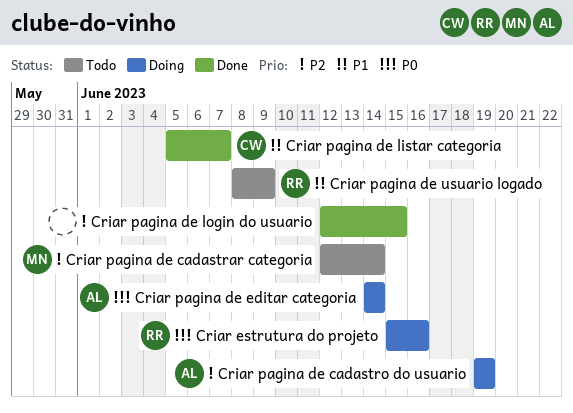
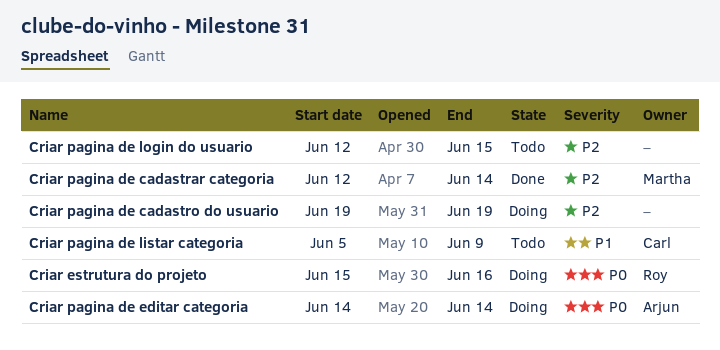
Criar pagina de cadastrar categoria, status: Todo -> Done
Criar pagina de cadastro do usuario, owner: Arjun -> none
Criar pagina de listar categoria, status: Done -> Todo
Criar pagina de listar categoria, due: Jun 7 -> Jun 9
Criar pagina de login do usuario, status: Done -> Todo
Criar pagina de usuario logado: present -> none

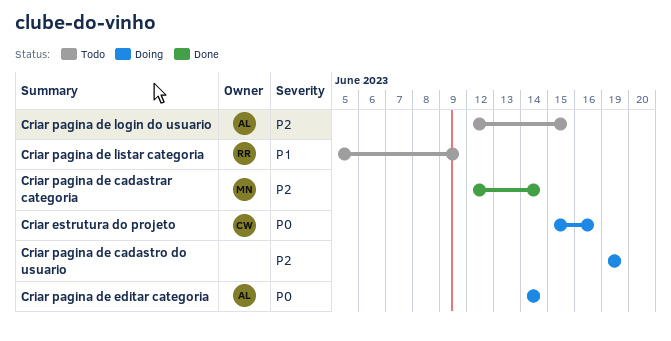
Criar estrutura do projeto, owner: Roy -> Carl
Criar pagina de listar categoria, owner: Carl -> Roy
Criar pagina de login do usuario, owner: none -> Arjun

